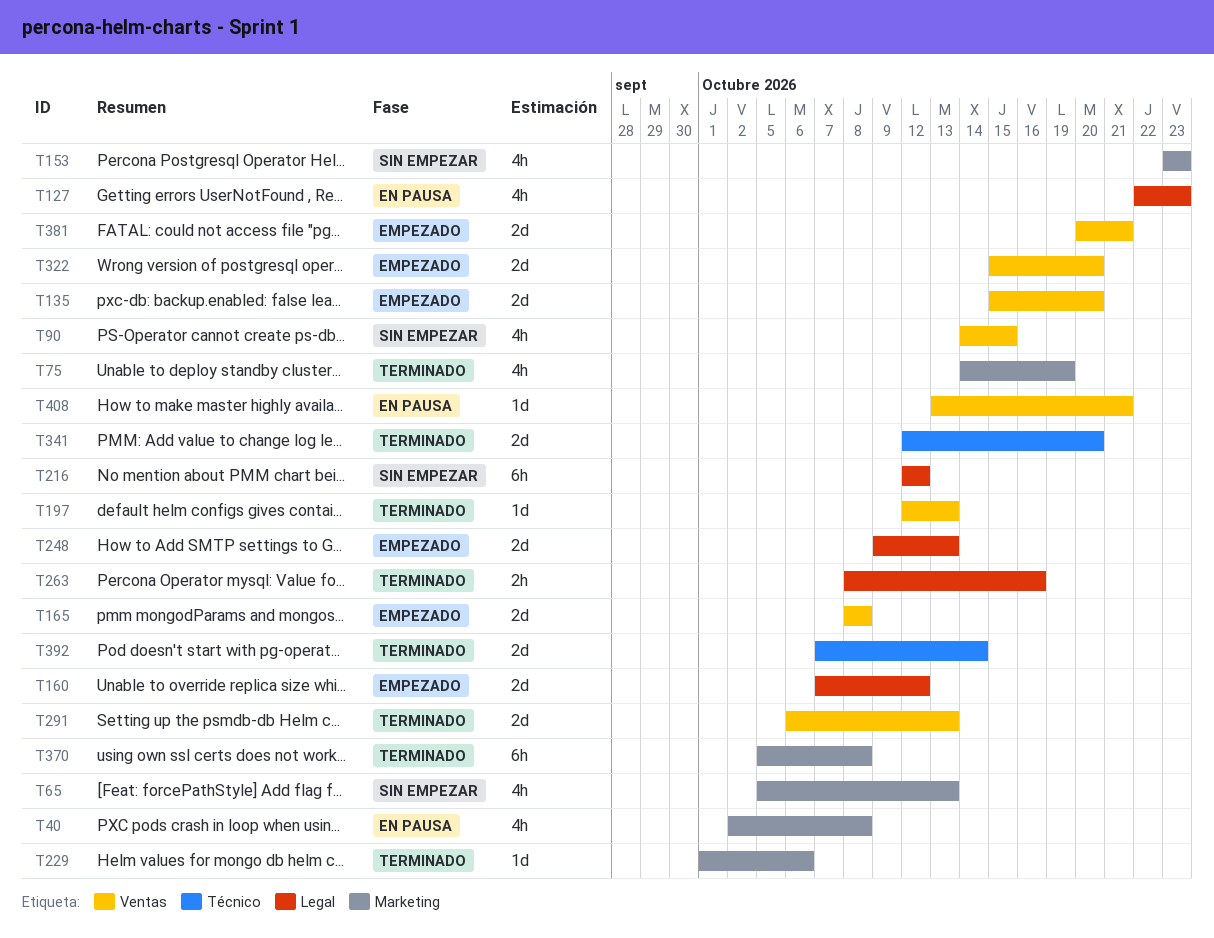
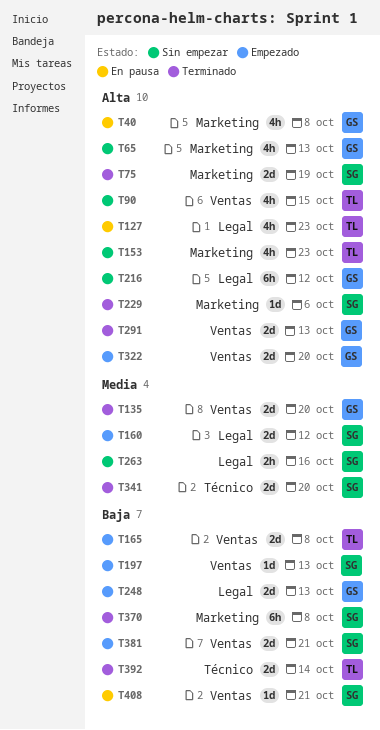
T75, estimate: 4h -> 2d
T135, status: Empezado -> Terminado
T197, status: Terminado -> Empezado
T263, status: Terminado -> Sin empezar

